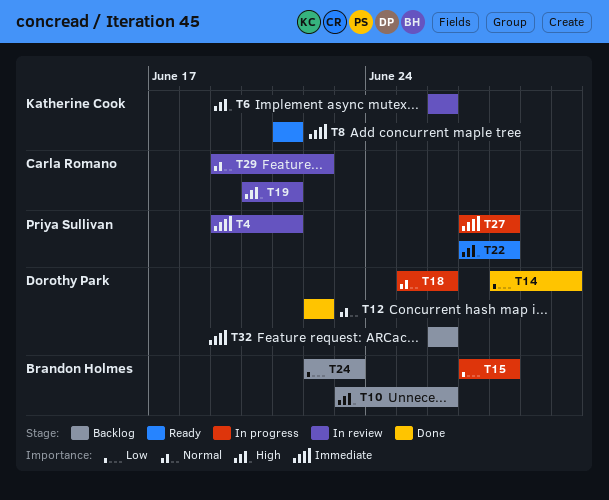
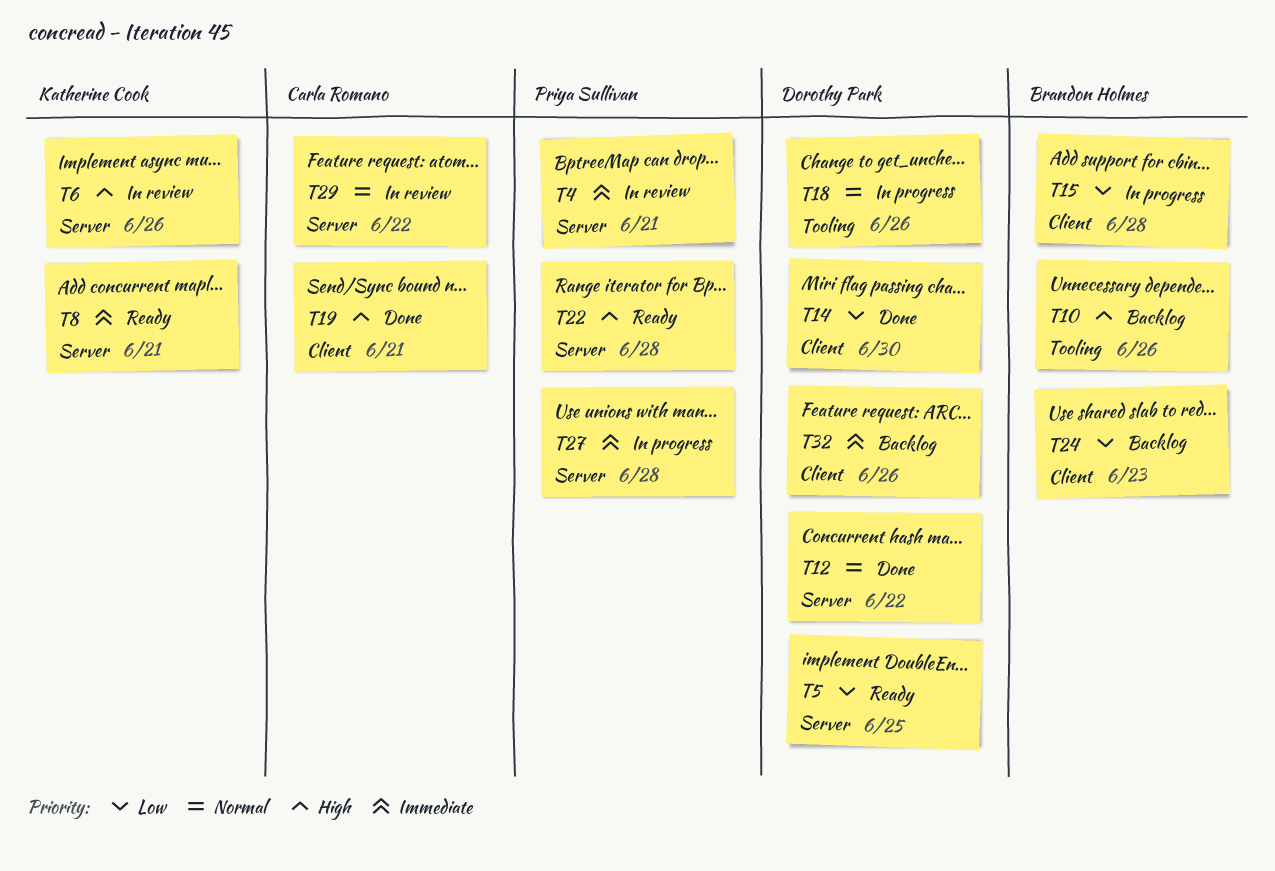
T5: none -> present
T19, status: In review -> Done

